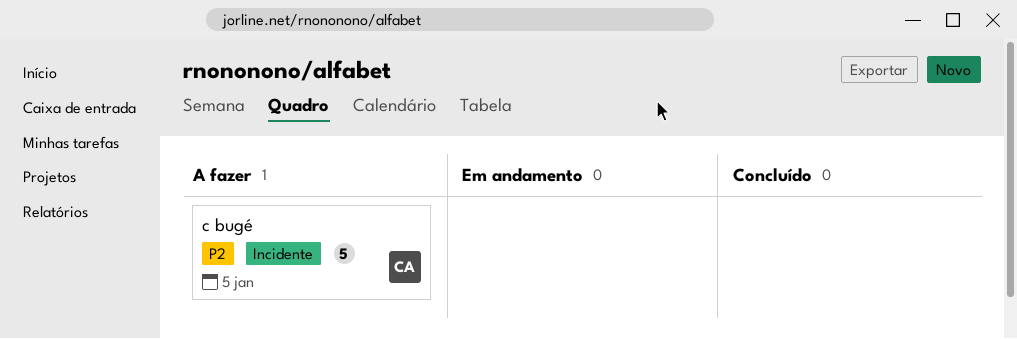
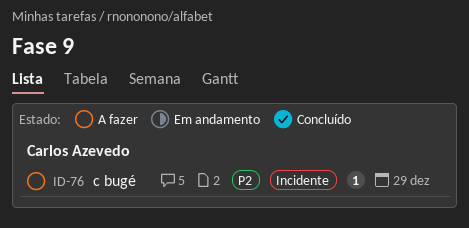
c bugé, estimate: 5 -> 1
c bugé, due: Jan 5 -> Dec 29

